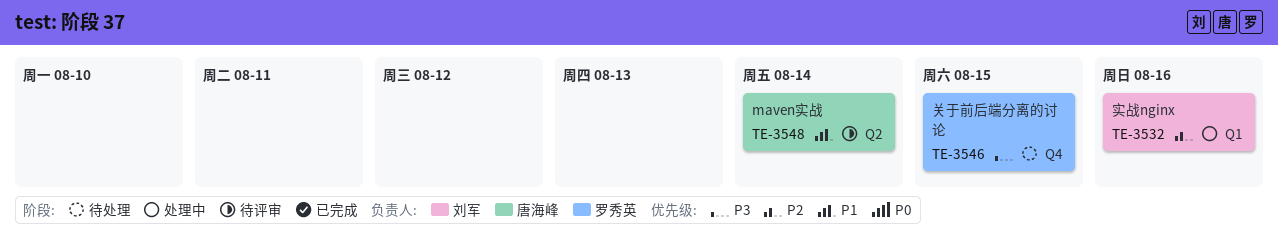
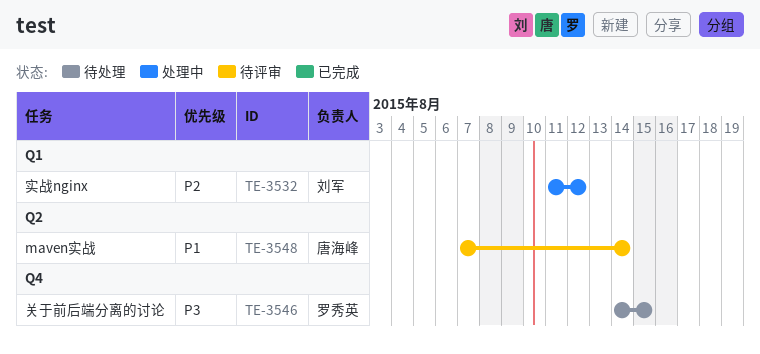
TE-3532, due: Aug 16 -> Aug 12

